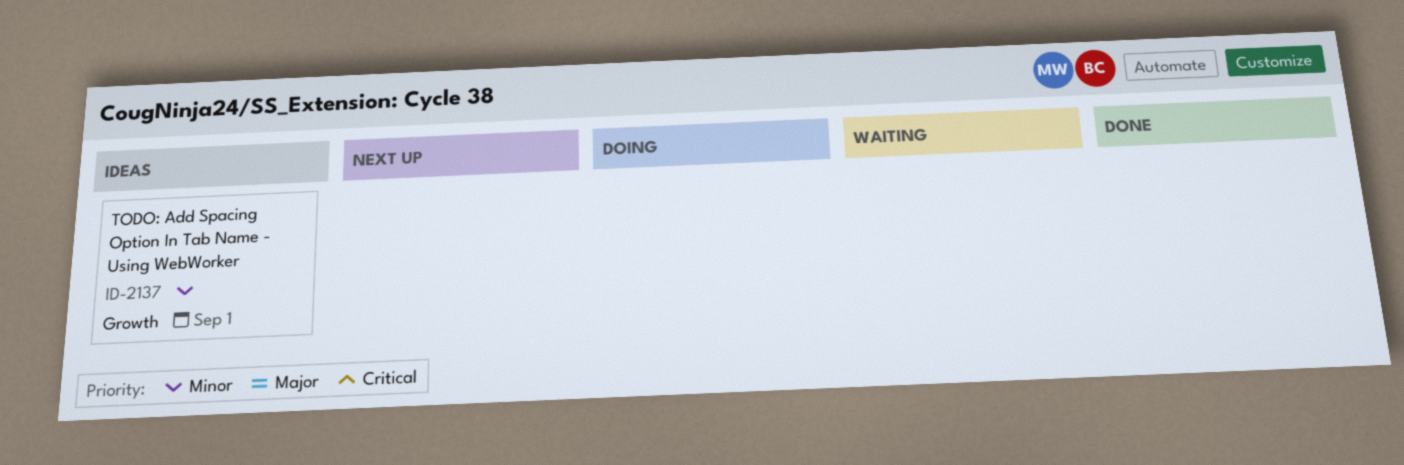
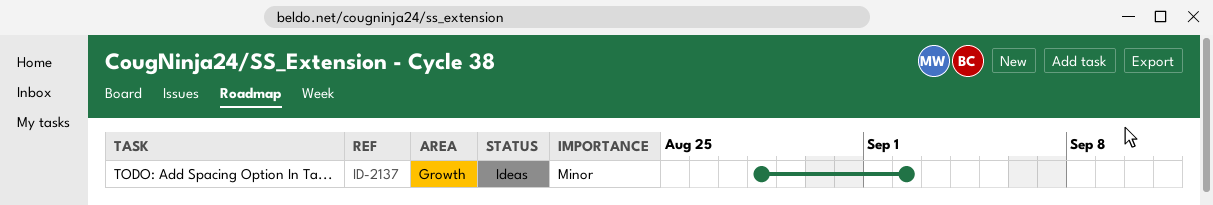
ID-2137, due: Sep 1 -> Sep 2

